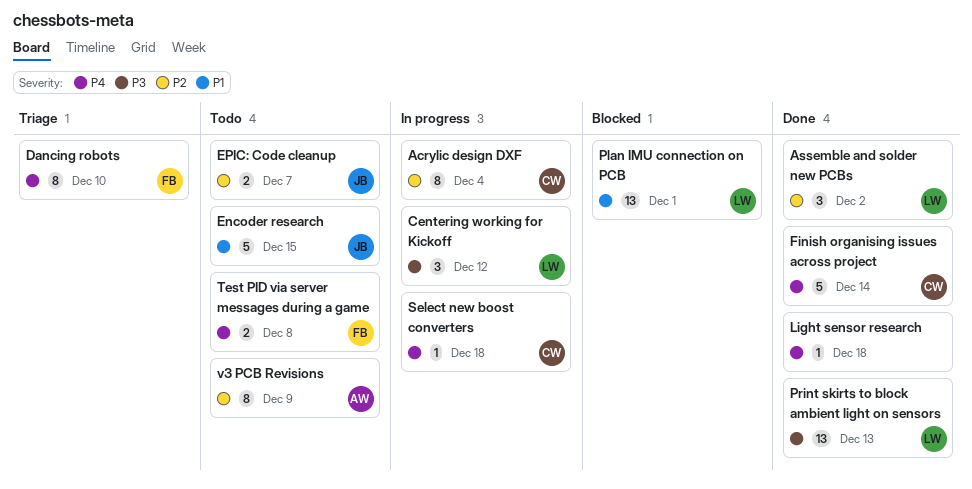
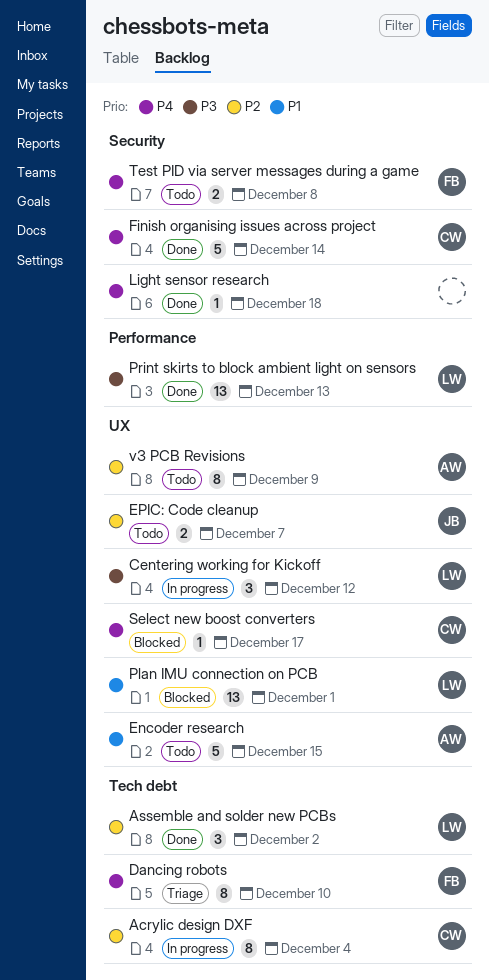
Encoder research, owner: JB -> AW
Select new boost converters, status: In progress -> Blocked
Select new boost converters, due: Dec 18 -> Dec 17

